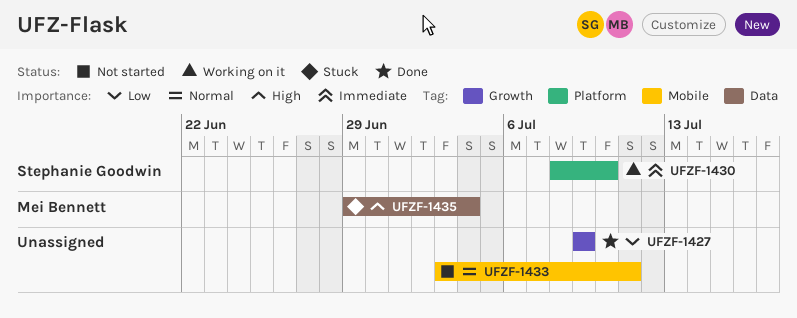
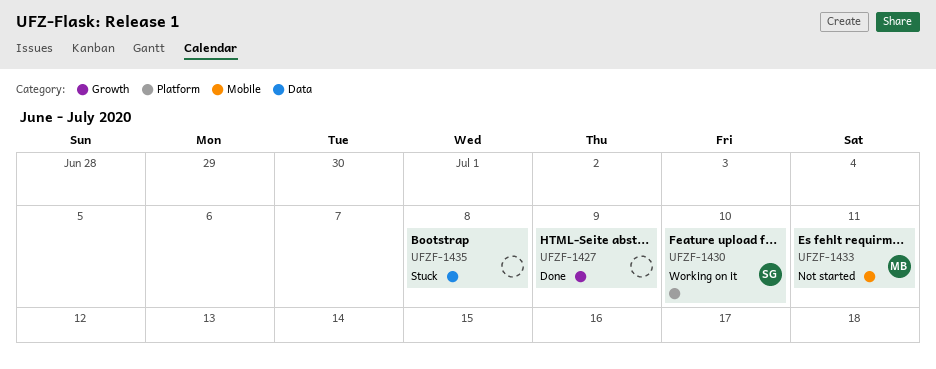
UFZF-1433, owner: none -> Mei Bennett
UFZF-1435, owner: Mei Bennett -> none
UFZF-1435, due: Jul 4 -> Jul 8

